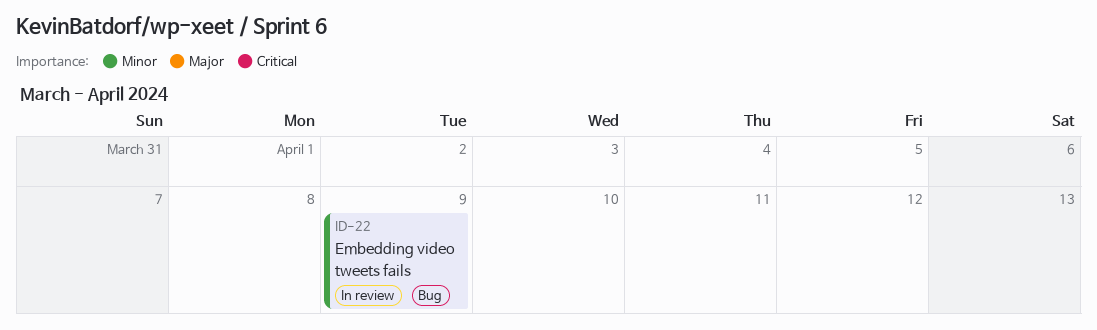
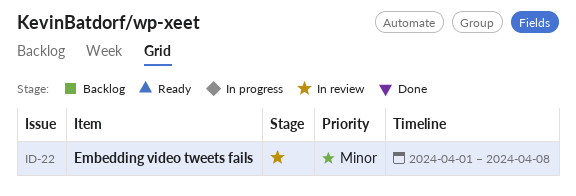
ID-22, due: Apr 9 -> Apr 8

